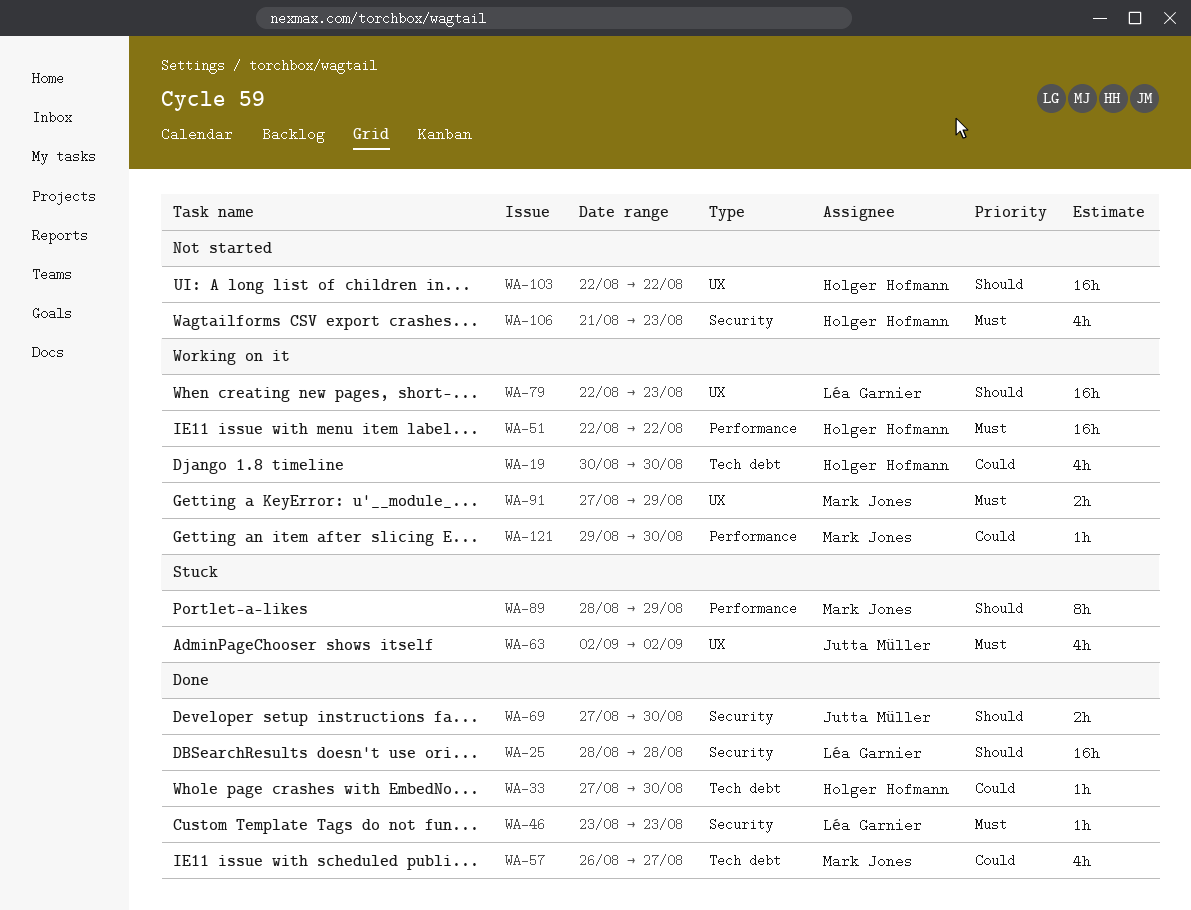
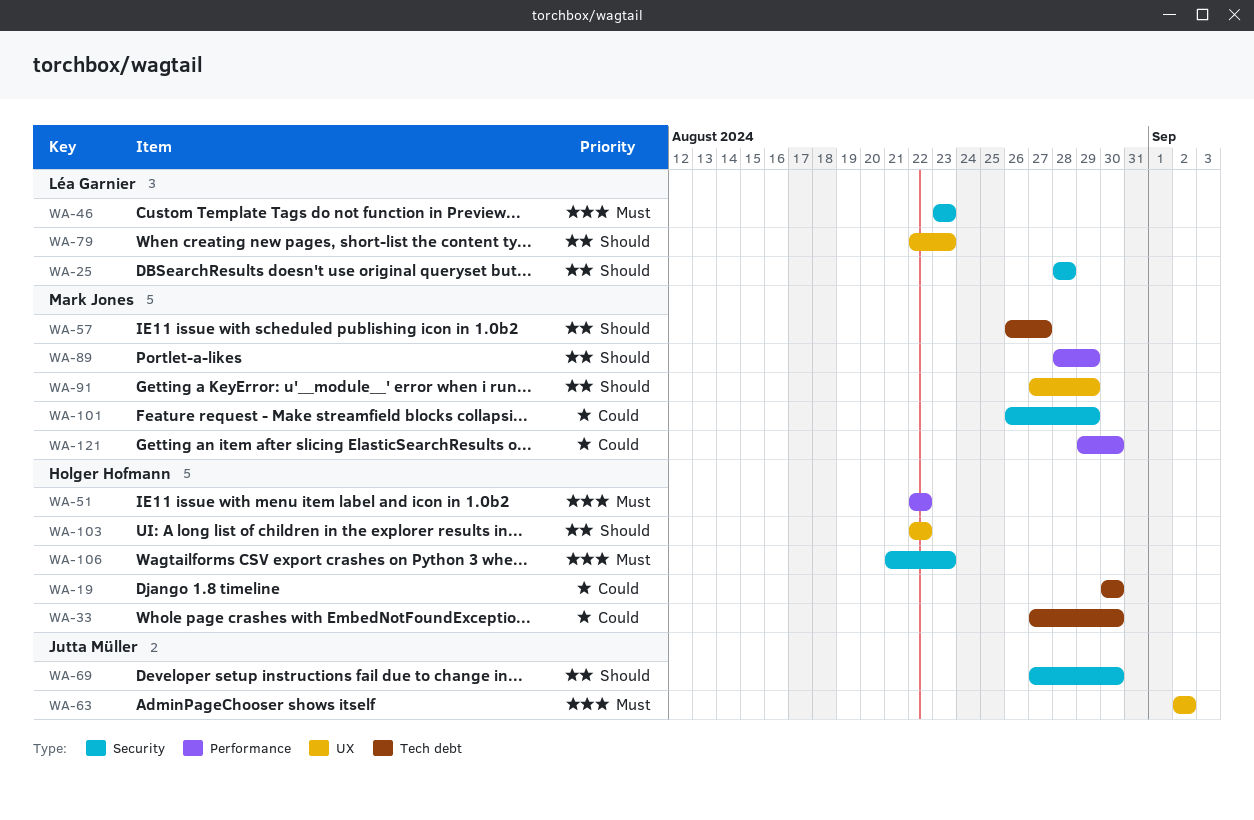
WA-57, priority: Could -> Should
WA-91, priority: Must -> Should
WA-101: none -> present

